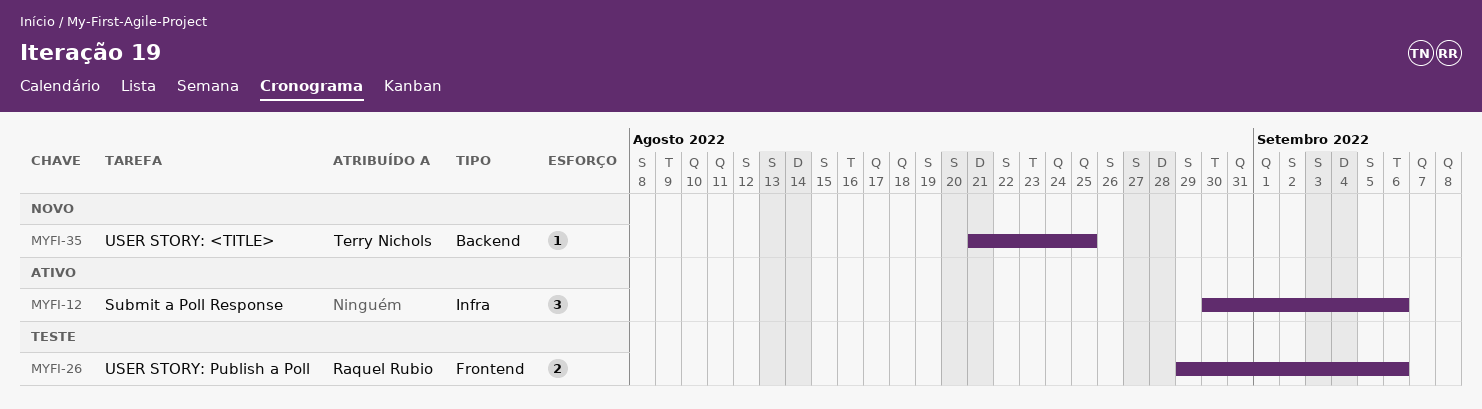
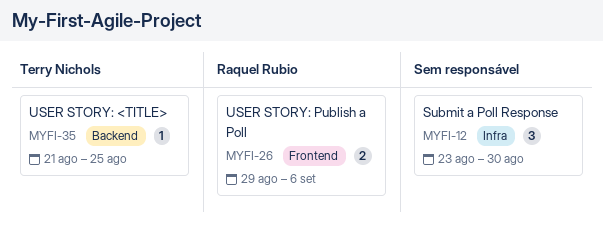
MYFI-12, start: Aug 30 -> Aug 23
MYFI-12, due: Sep 6 -> Aug 30

